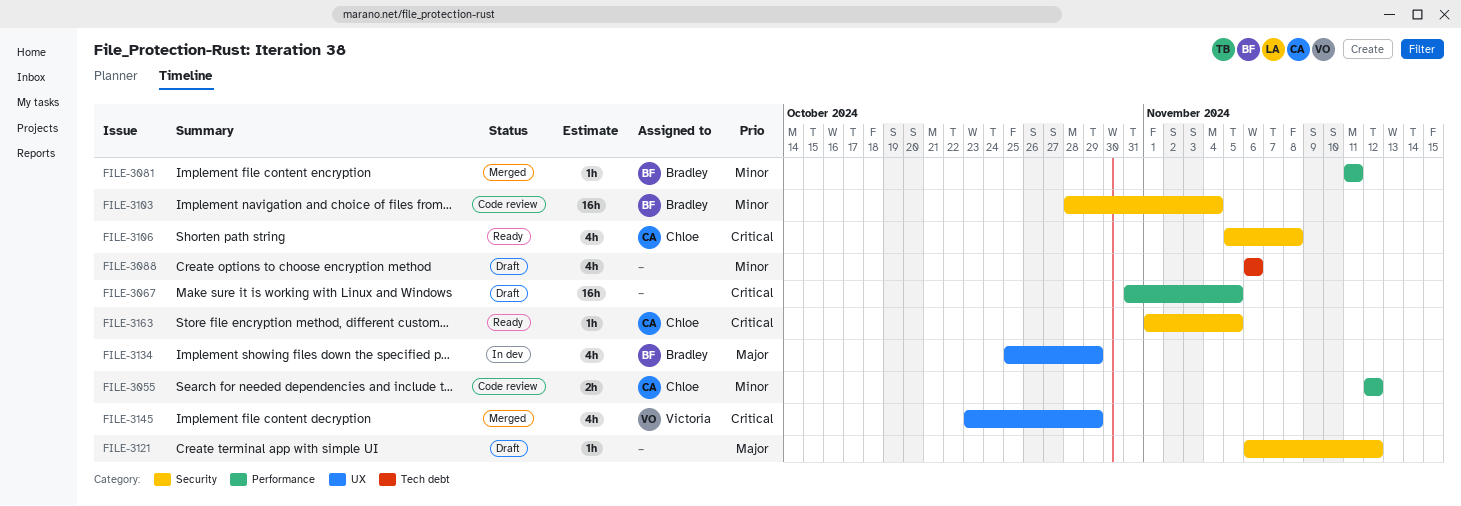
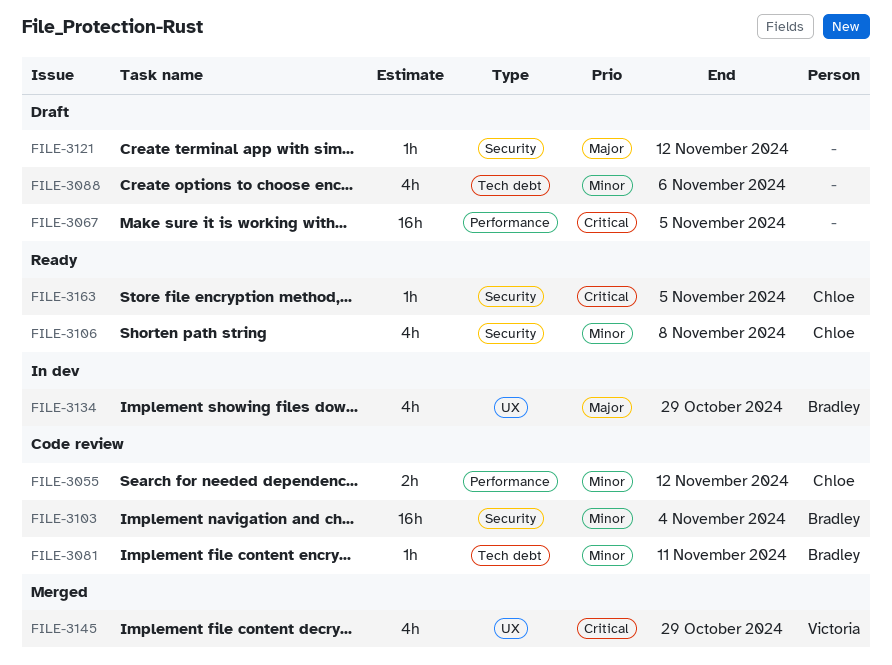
FILE-3081, status: Merged -> Code review
FILE-3081, label: Performance -> Tech debt
FILE-3106, priority: Critical -> Minor

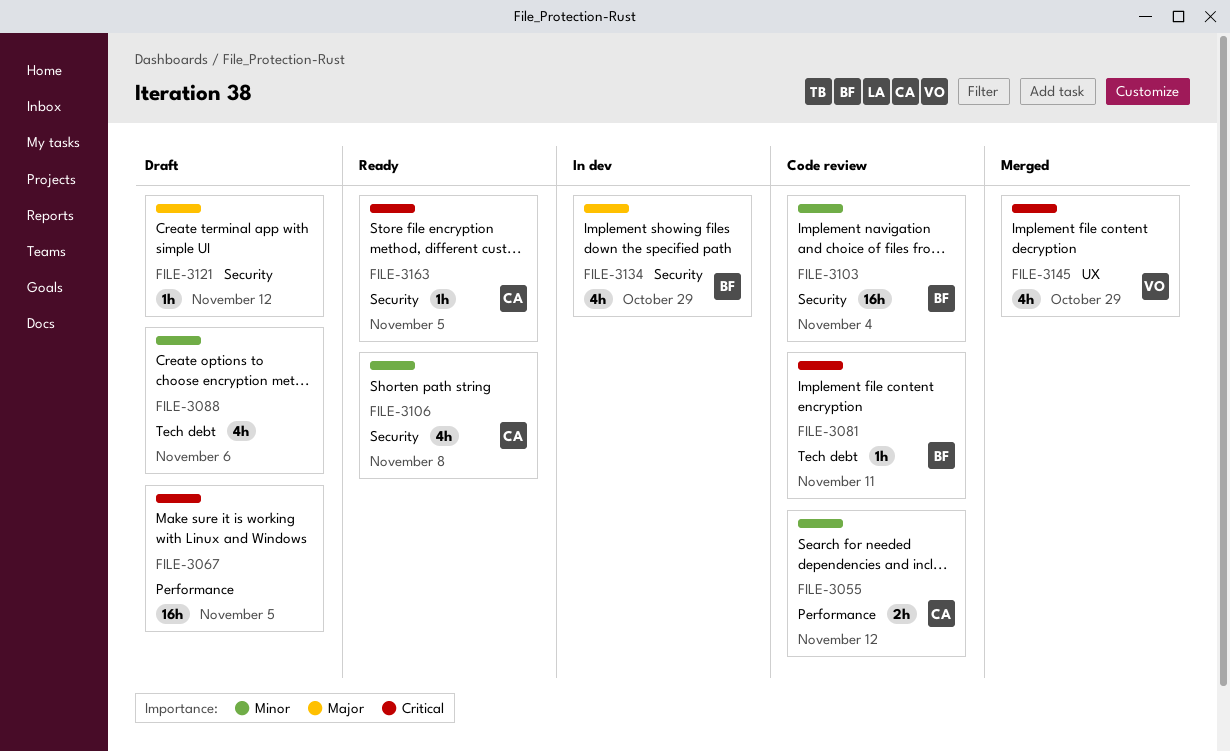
FILE-3081, priority: Minor -> Critical
FILE-3134, label: UX -> Security

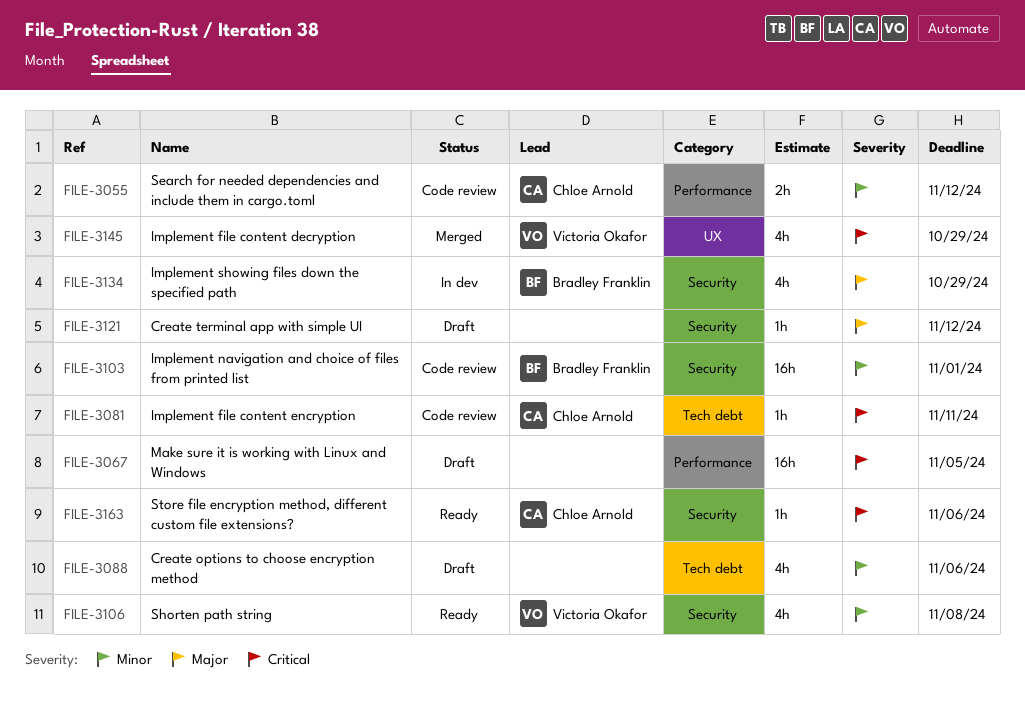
FILE-3081, owner: Bradley Franklin -> Chloe Arnold
FILE-3103, due: Nov 4 -> Nov 1
FILE-3106, owner: Chloe Arnold -> Victoria Okafor
FILE-3163, due: Nov 5 -> Nov 6

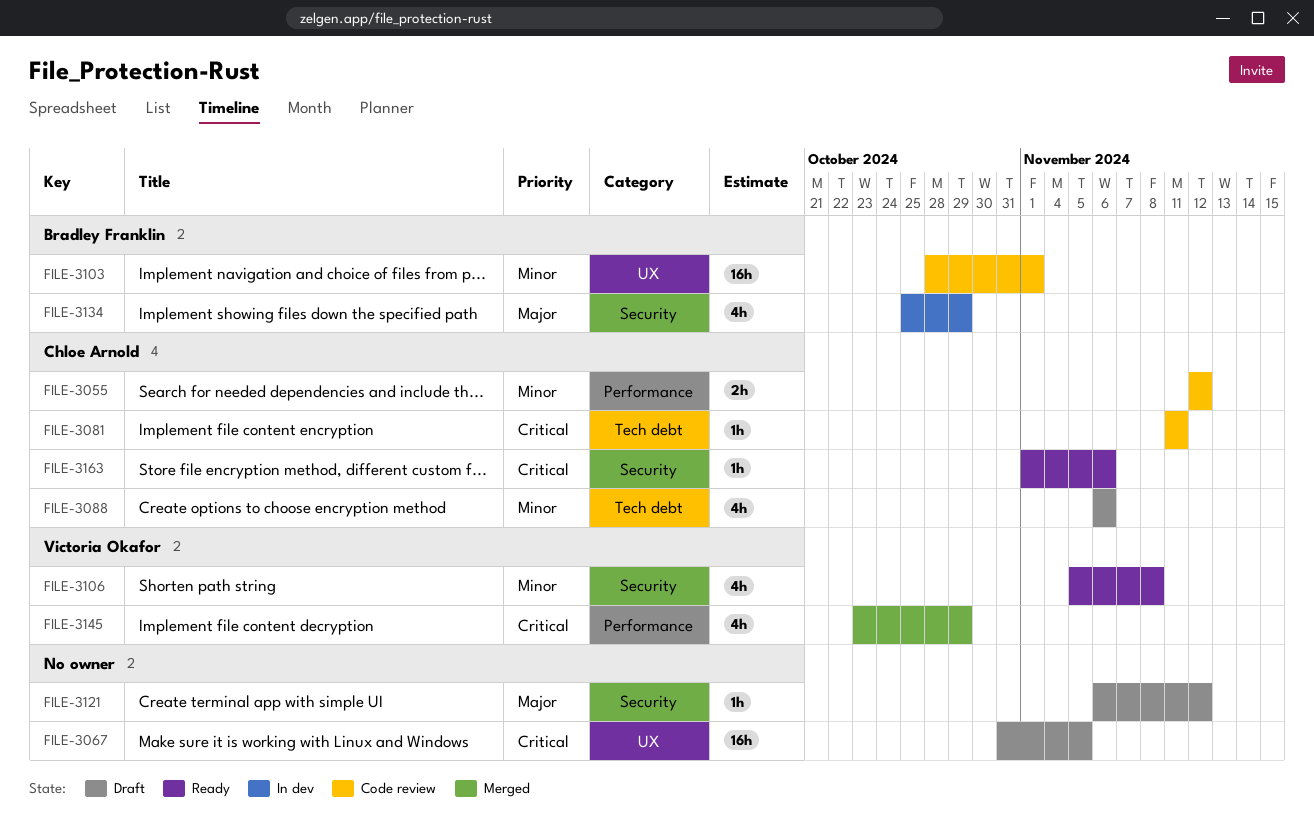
FILE-3067, label: Performance -> UX
FILE-3088, owner: none -> Chloe Arnold
FILE-3103, label: Security -> UX
FILE-3145, label: UX -> Performance

